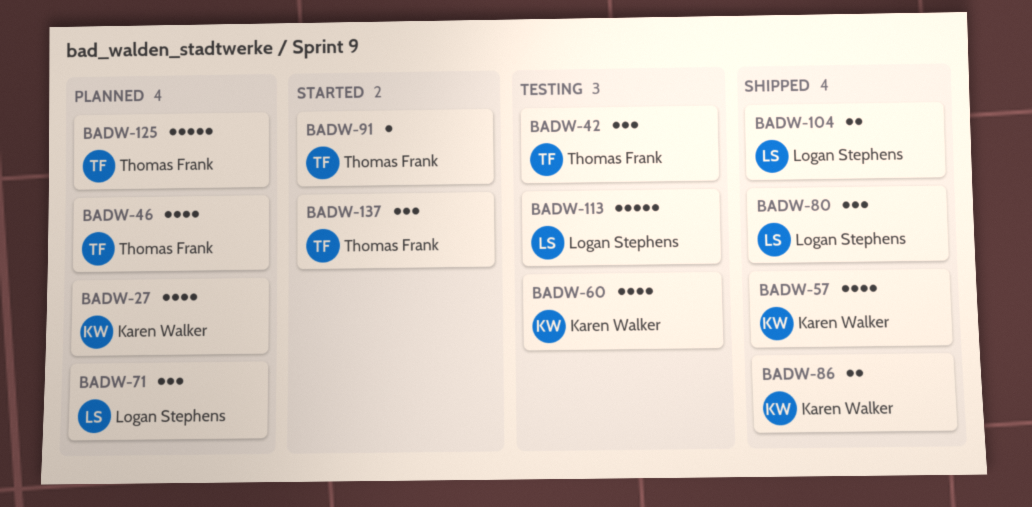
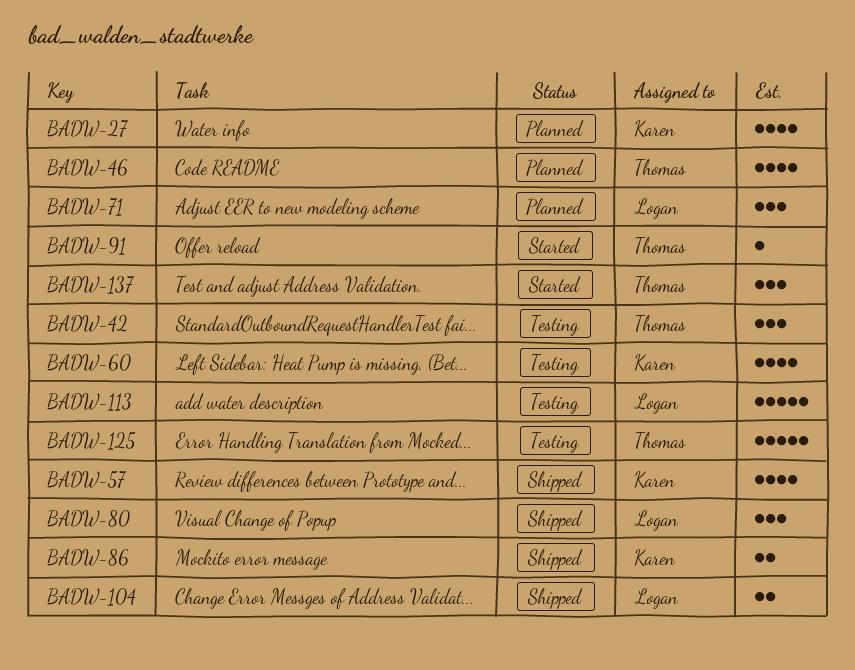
BADW-125, status: Planned -> Testing

